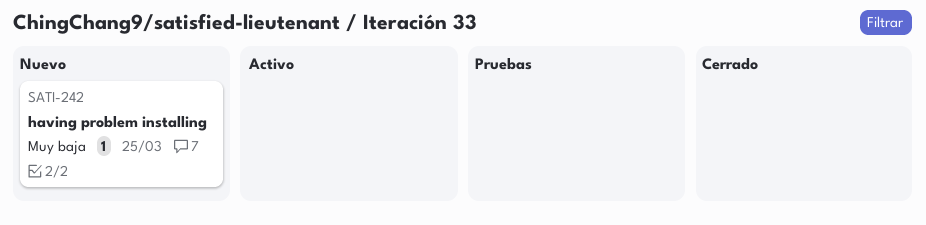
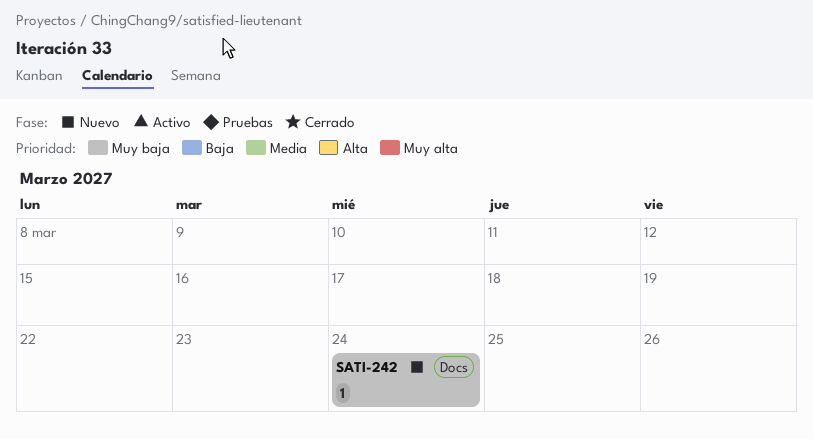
SATI-242, due: Mar 25 -> Mar 24

